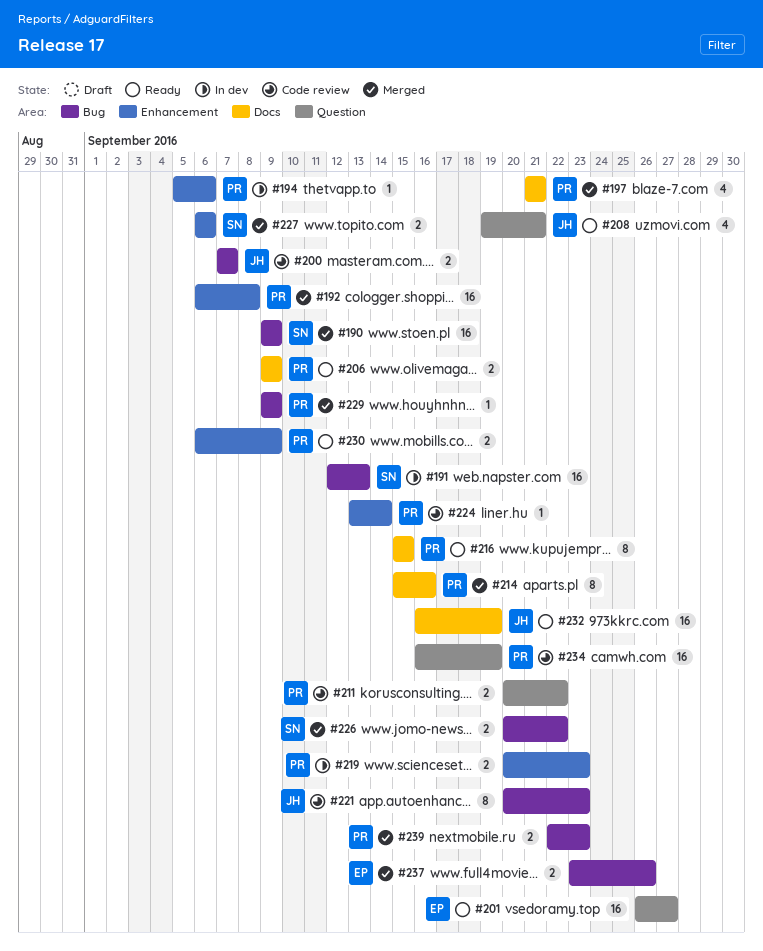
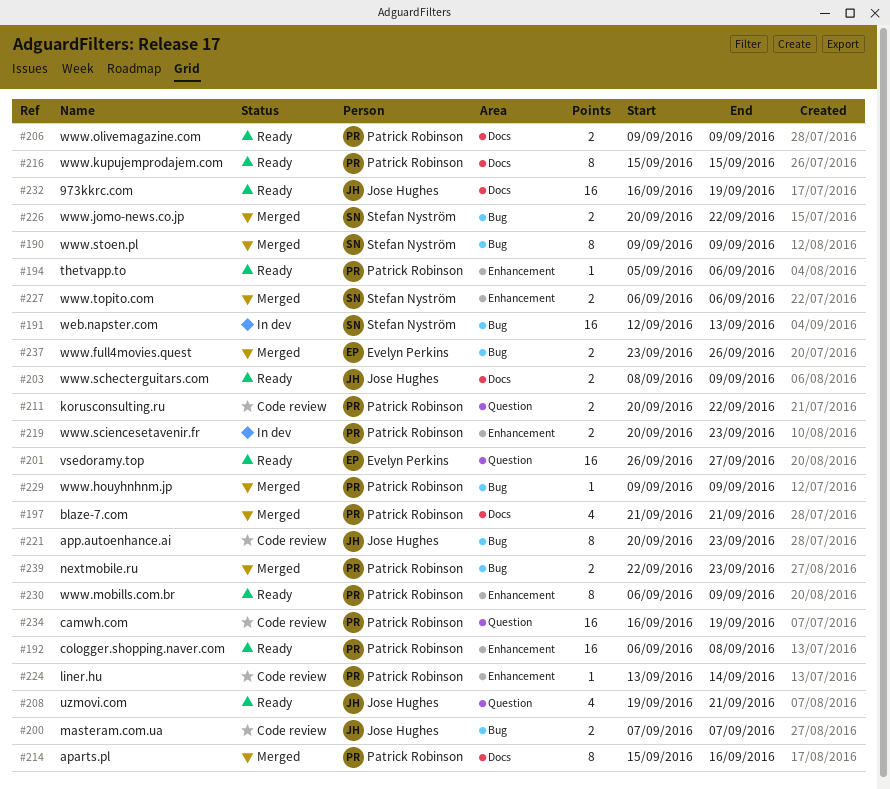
#190, estimate: 16 -> 8
#192, status: Merged -> Ready
#194, status: In dev -> Ready
#203: none -> present
#230, estimate: 2 -> 8

